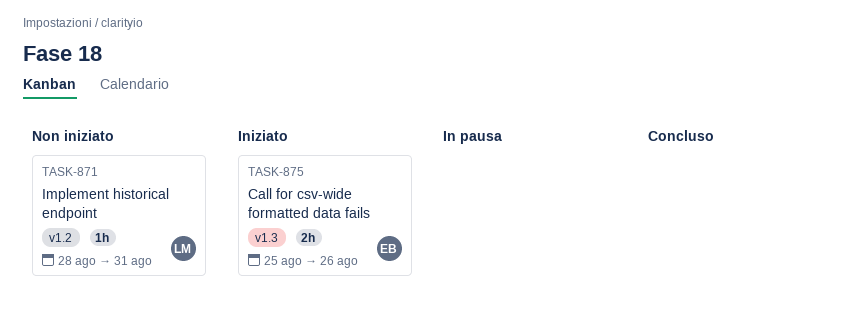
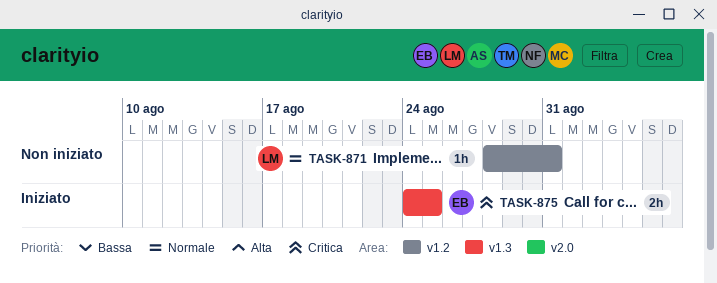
TASK-875, start: Aug 25 -> Aug 24
TASK-875, due: Aug 26 -> Aug 25

